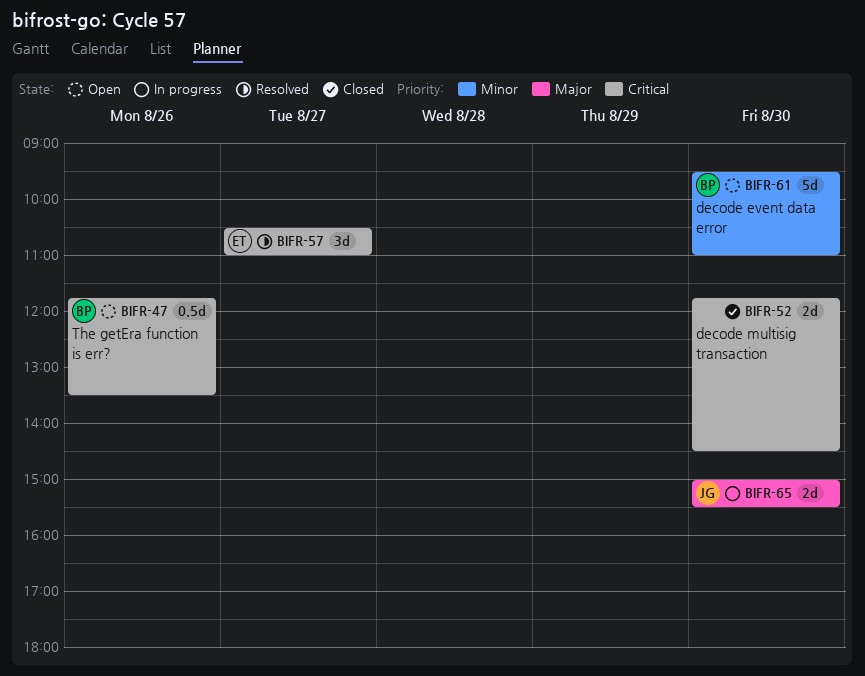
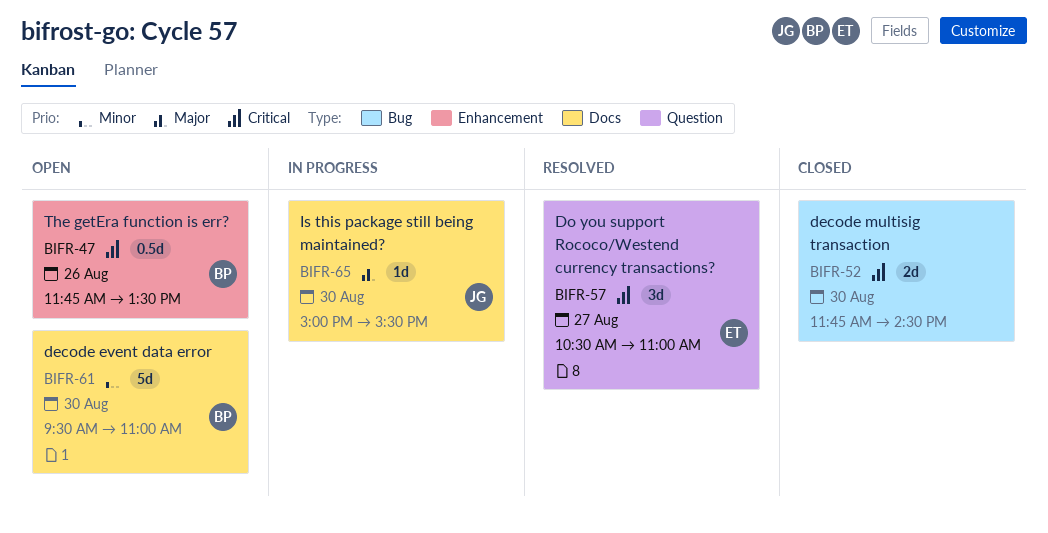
BIFR-65, estimate: 2d -> 1d

